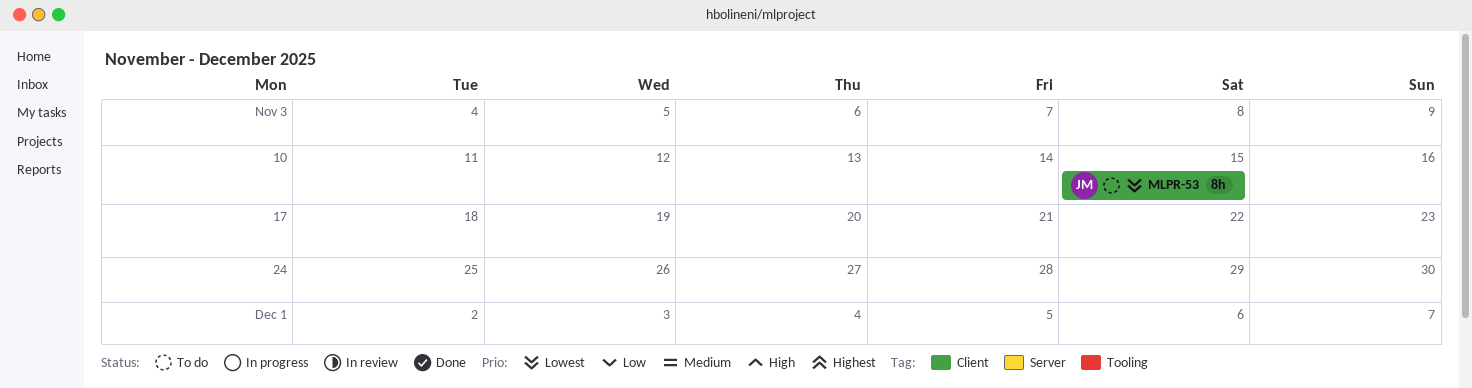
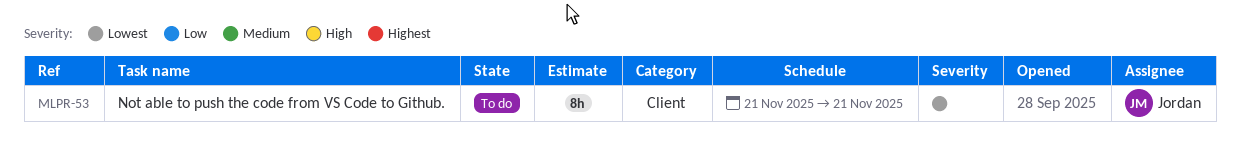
MLPR-53, start: Nov 15 -> Nov 21
MLPR-53, due: Nov 15 -> Nov 21

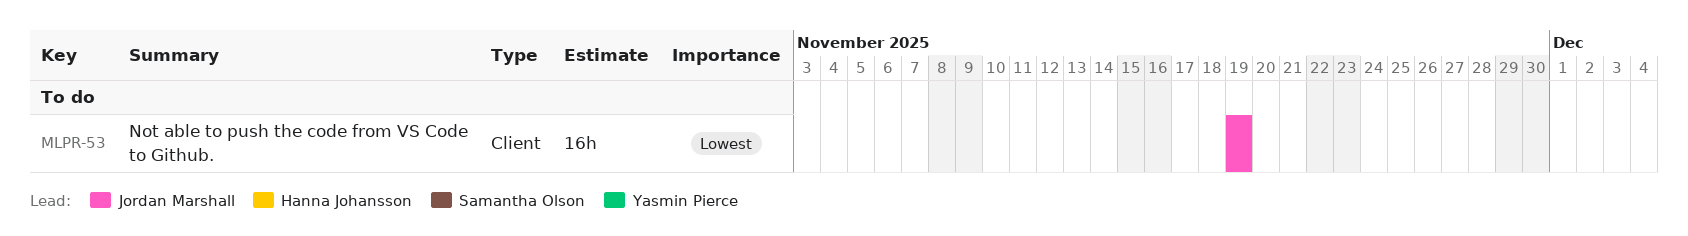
MLPR-53, estimate: 8h -> 16h
MLPR-53, start: Nov 21 -> Nov 19
MLPR-53, due: Nov 21 -> Nov 19

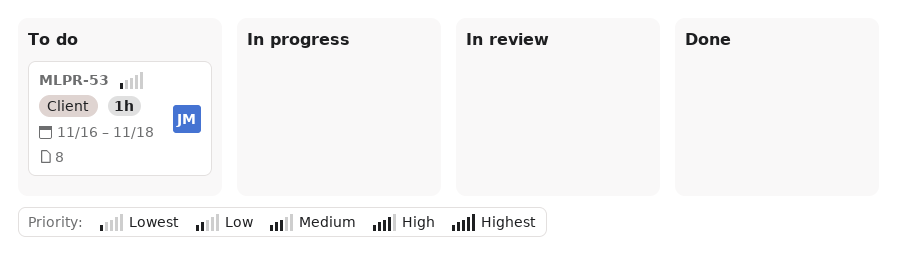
MLPR-53, estimate: 16h -> 1h
MLPR-53, start: Nov 19 -> Nov 16
MLPR-53, due: Nov 19 -> Nov 18

